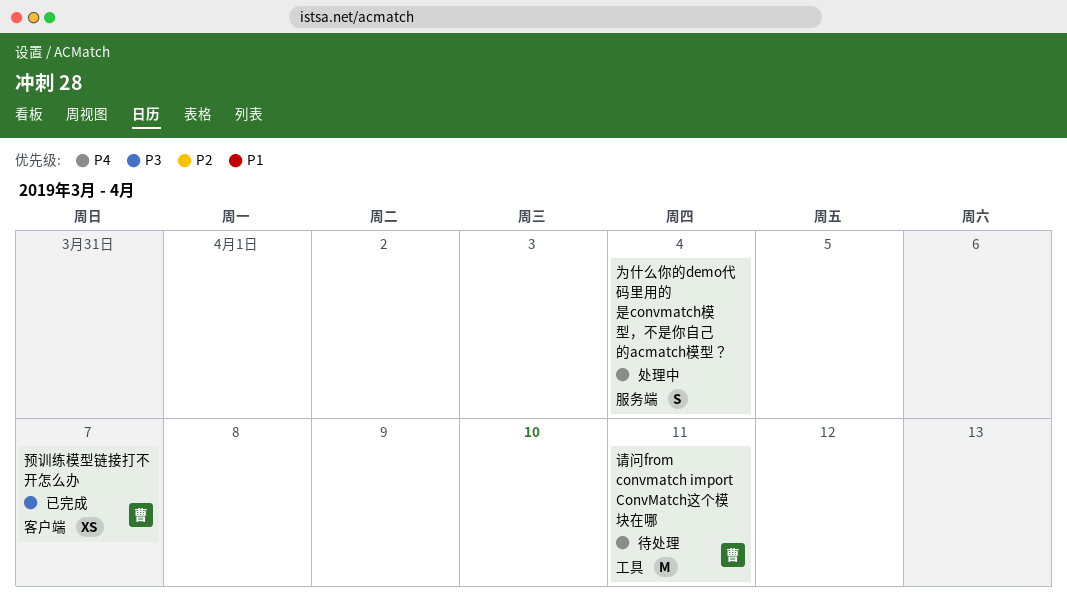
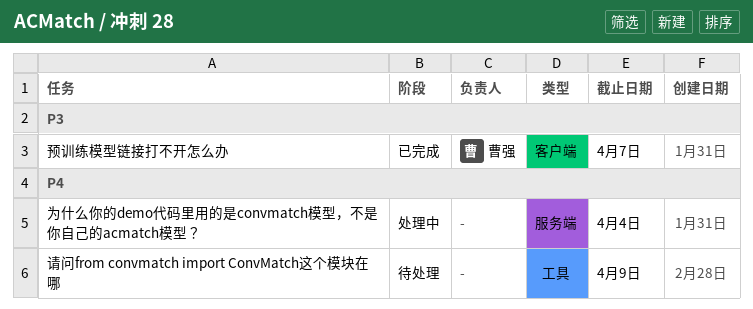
请问from convmatch import ConvMatch这个模块在哪, owner: 曹强 -> none
请问from convmatch import ConvMatch这个模块在哪, due: Apr 11 -> Apr 9

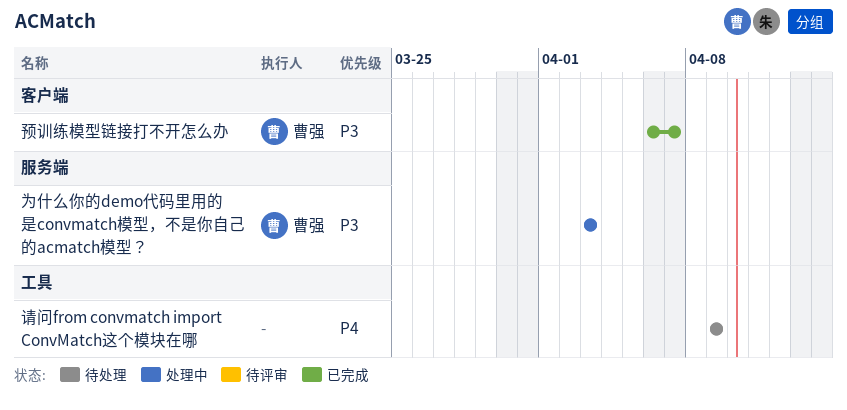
为什么你的demo代码里用的是convmatch模型，不是你自己的acmatch模型？, owner: none -> 曹强
为什么你的demo代码里用的是convmatch模型，不是你自己的acmatch模型？, priority: P4 -> P3
为什么你的demo代码里用的是convmatch模型，不是你自己的acmatch模型？, due: Apr 4 -> Apr 3

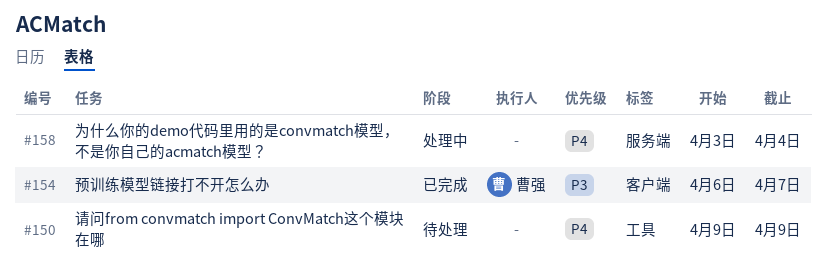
为什么你的demo代码里用的是convmatch模型，不是你自己的acmatch模型？, owner: 曹强 -> none
为什么你的demo代码里用的是convmatch模型，不是你自己的acmatch模型？, priority: P3 -> P4
为什么你的demo代码里用的是convmatch模型，不是你自己的acmatch模型？, due: Apr 3 -> Apr 4

